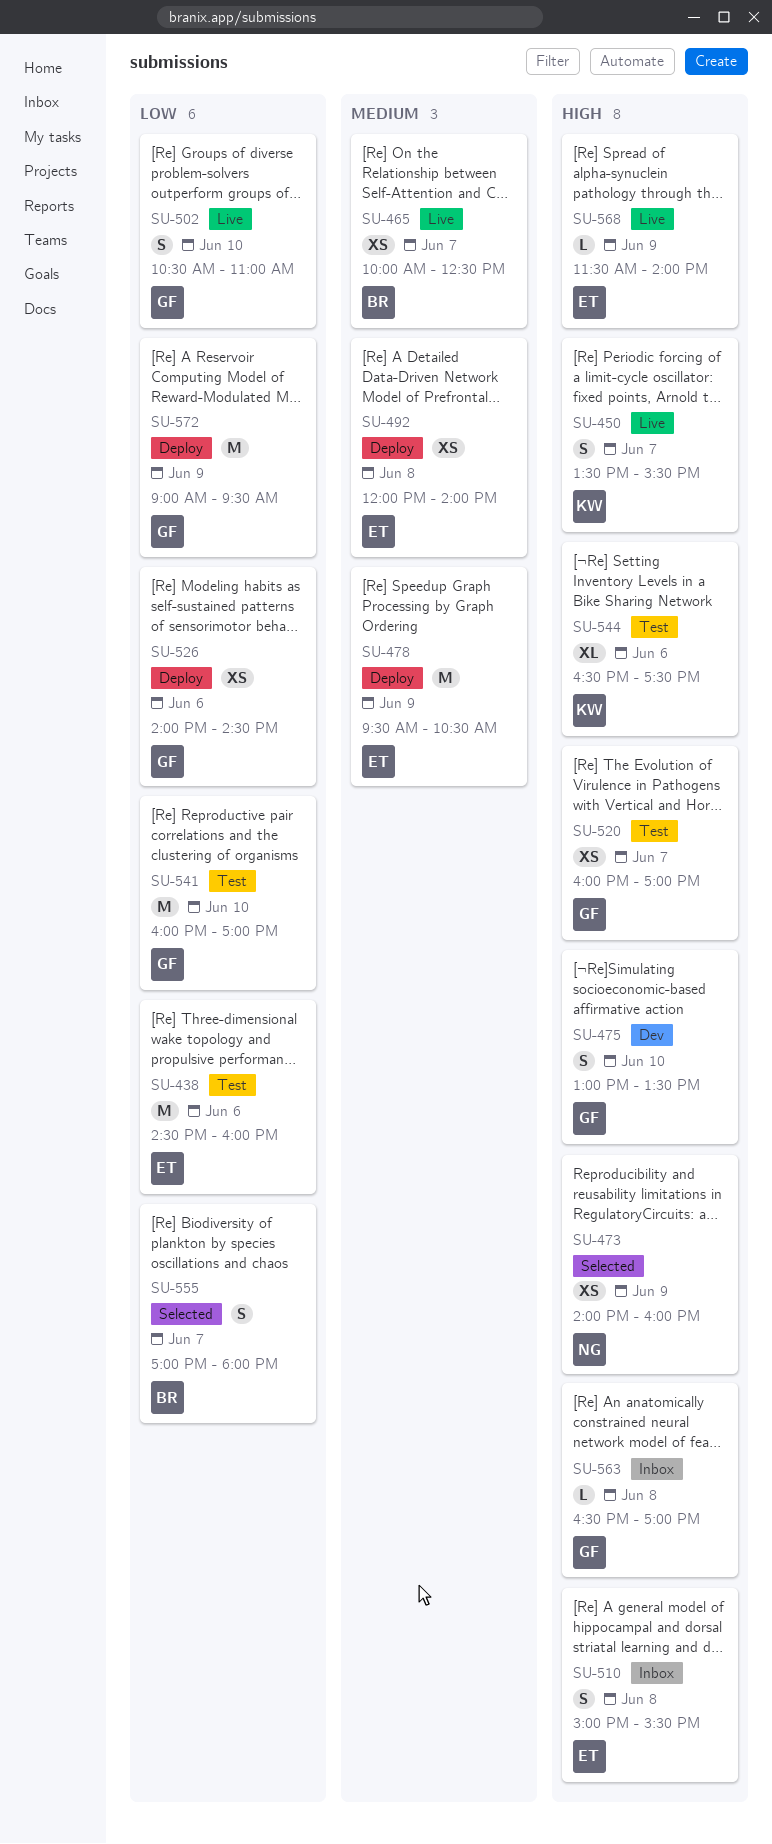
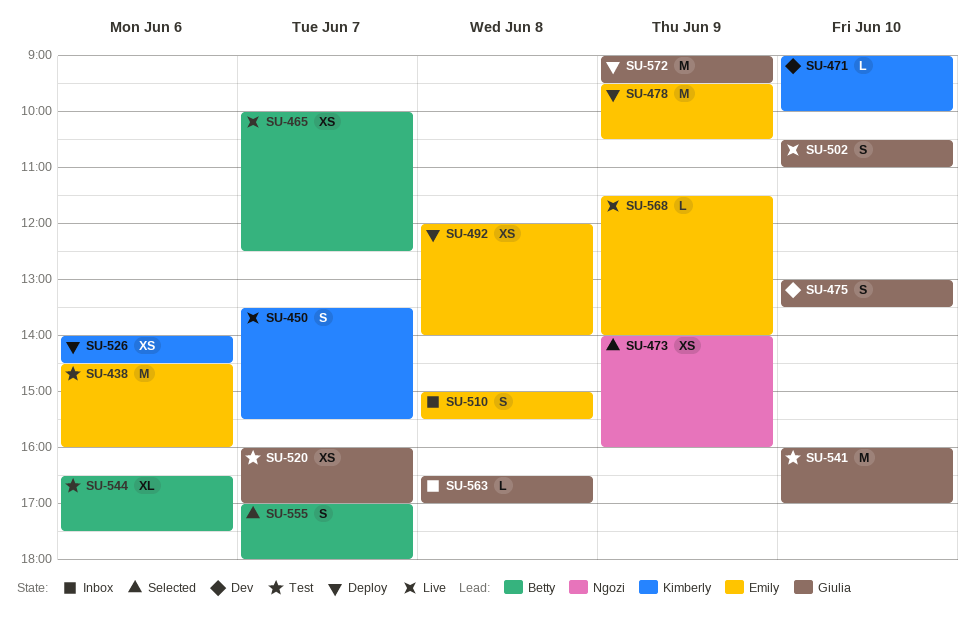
SU-471: none -> present
SU-526, owner: Giulia -> Kimberly
SU-544, owner: Kimberly -> Betty

